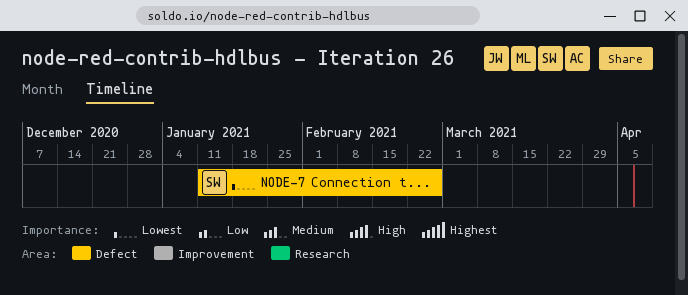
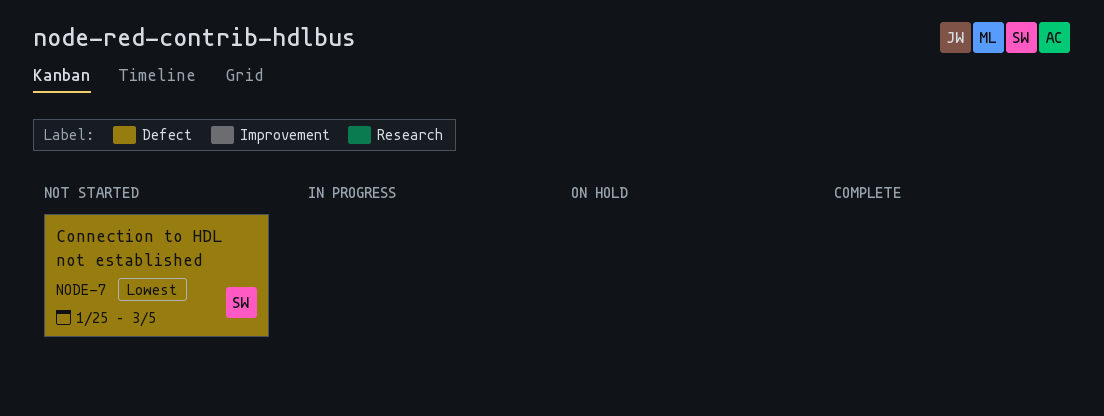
NODE-7, start: Jan 11 -> Jan 25
NODE-7, due: Feb 26 -> Mar 5

